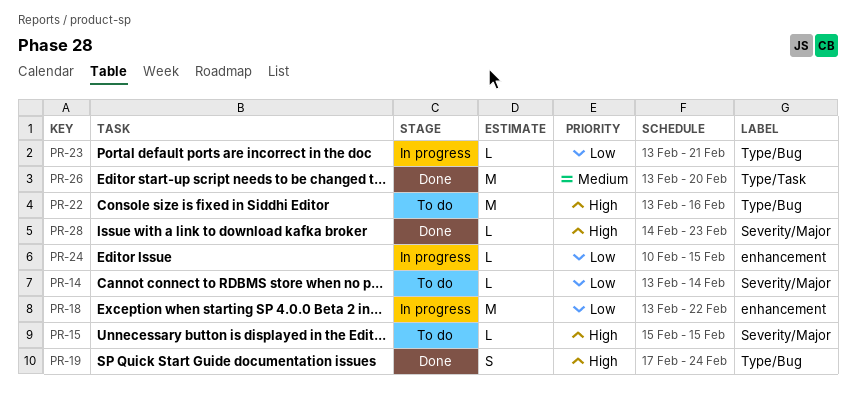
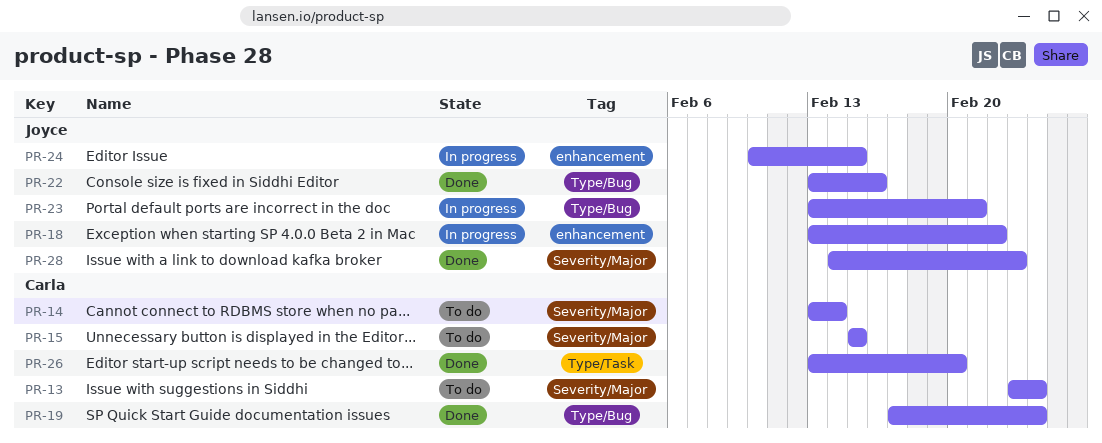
PR-13: none -> present
PR-22, status: To do -> Done

